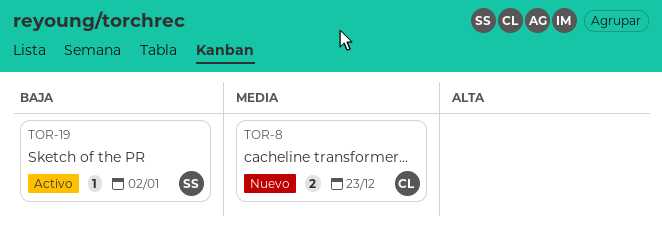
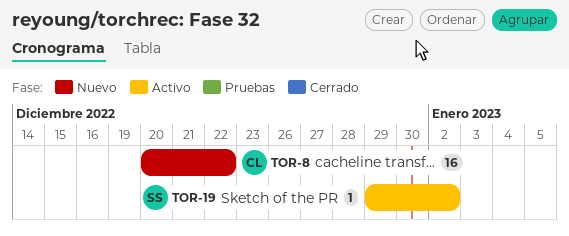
TOR-8, estimate: 2 -> 16
TOR-8, due: Dec 23 -> Dec 22

